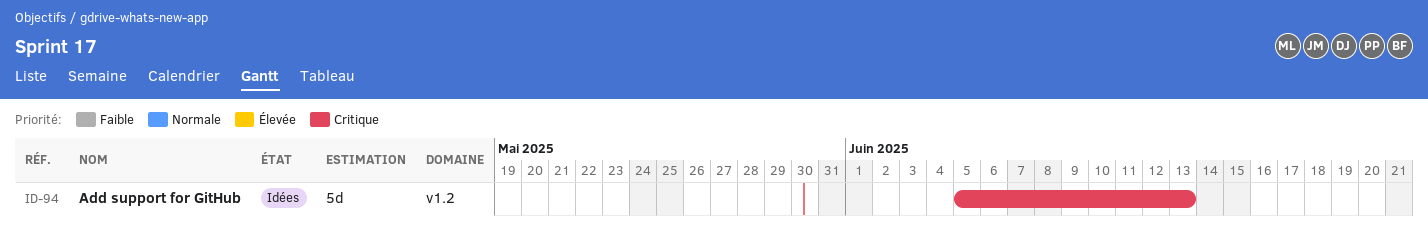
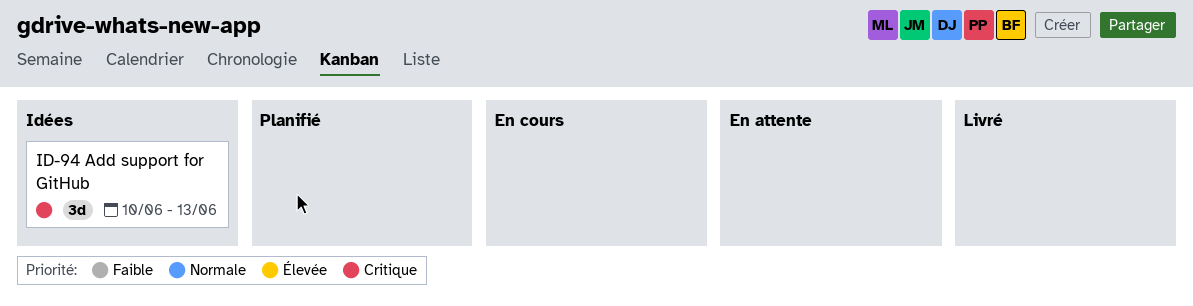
ID-94, estimate: 5d -> 3d
ID-94, start: Jun 5 -> Jun 10

